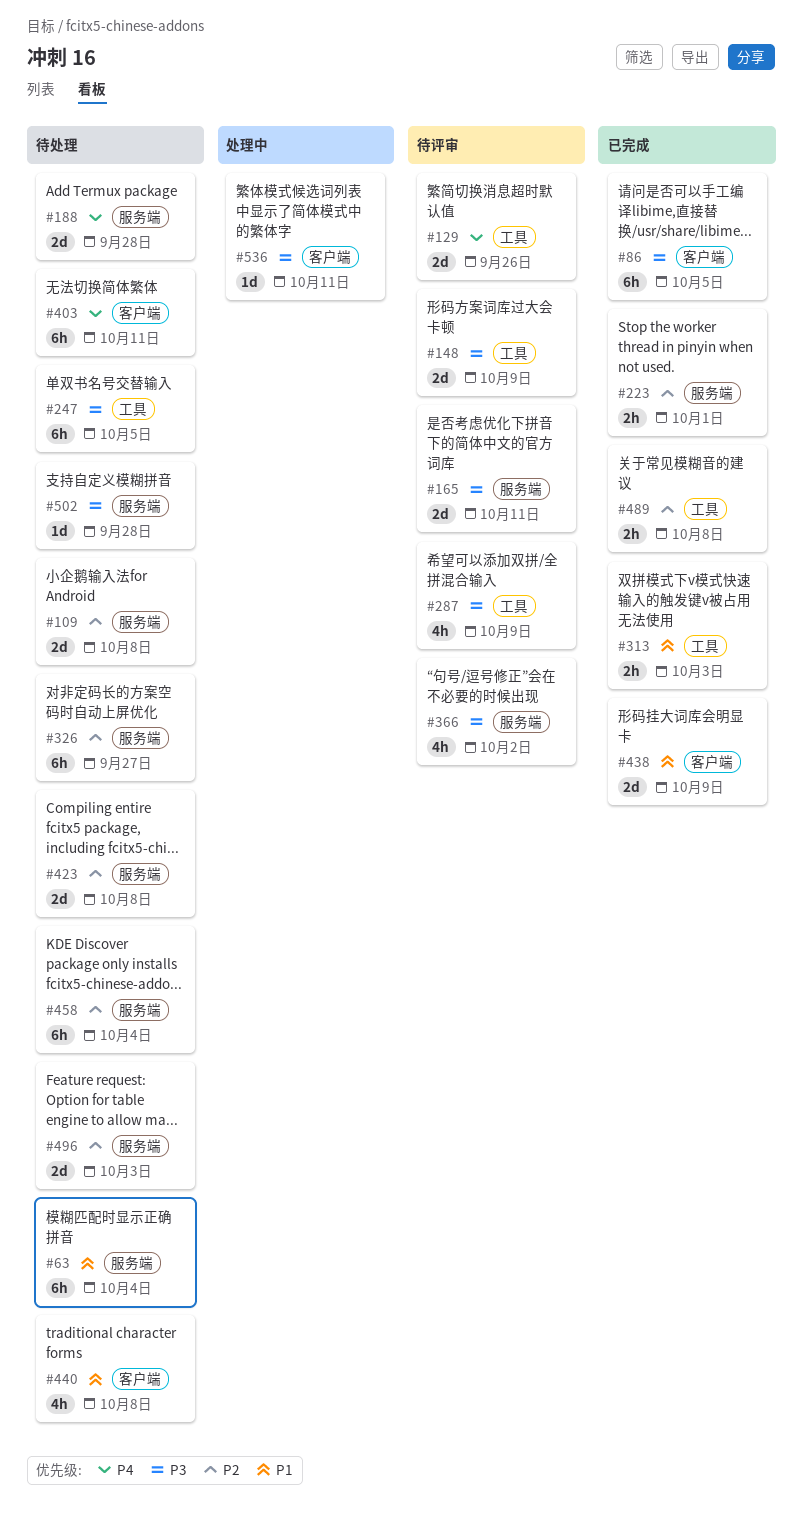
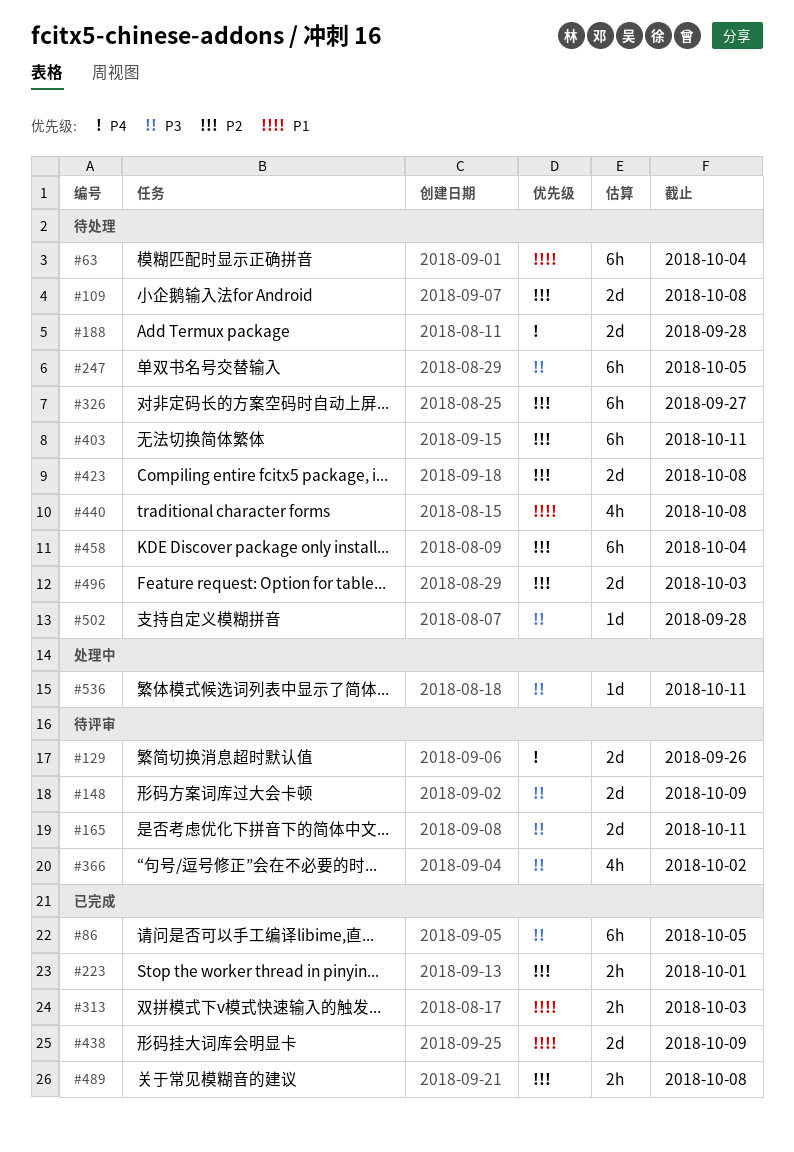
#287: present -> none
#403, priority: P4 -> P2

